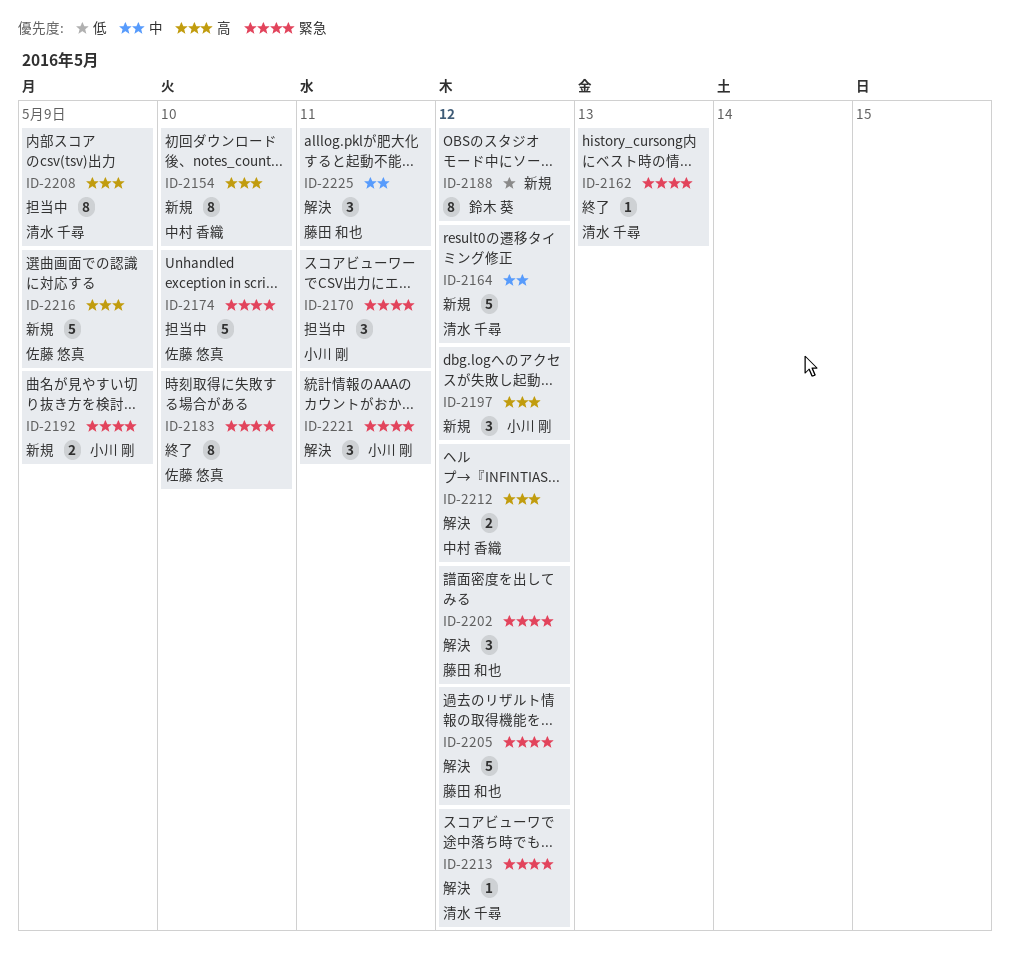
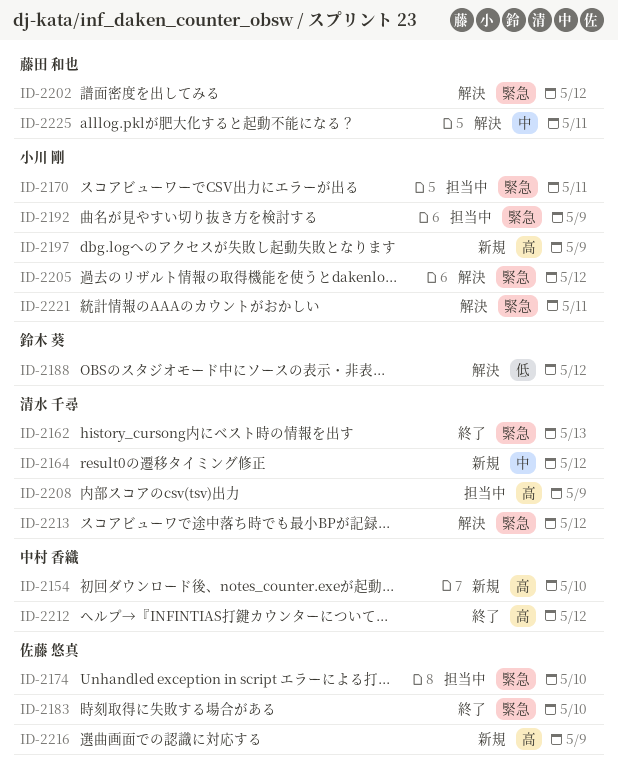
ID-2188, status: 新規 -> 解決
ID-2192, status: 新規 -> 担当中
ID-2197, due: May 12 -> May 9
ID-2205, owner: 藤田 和也 -> 小川 剛
ID-2212, status: 解決 -> 終了

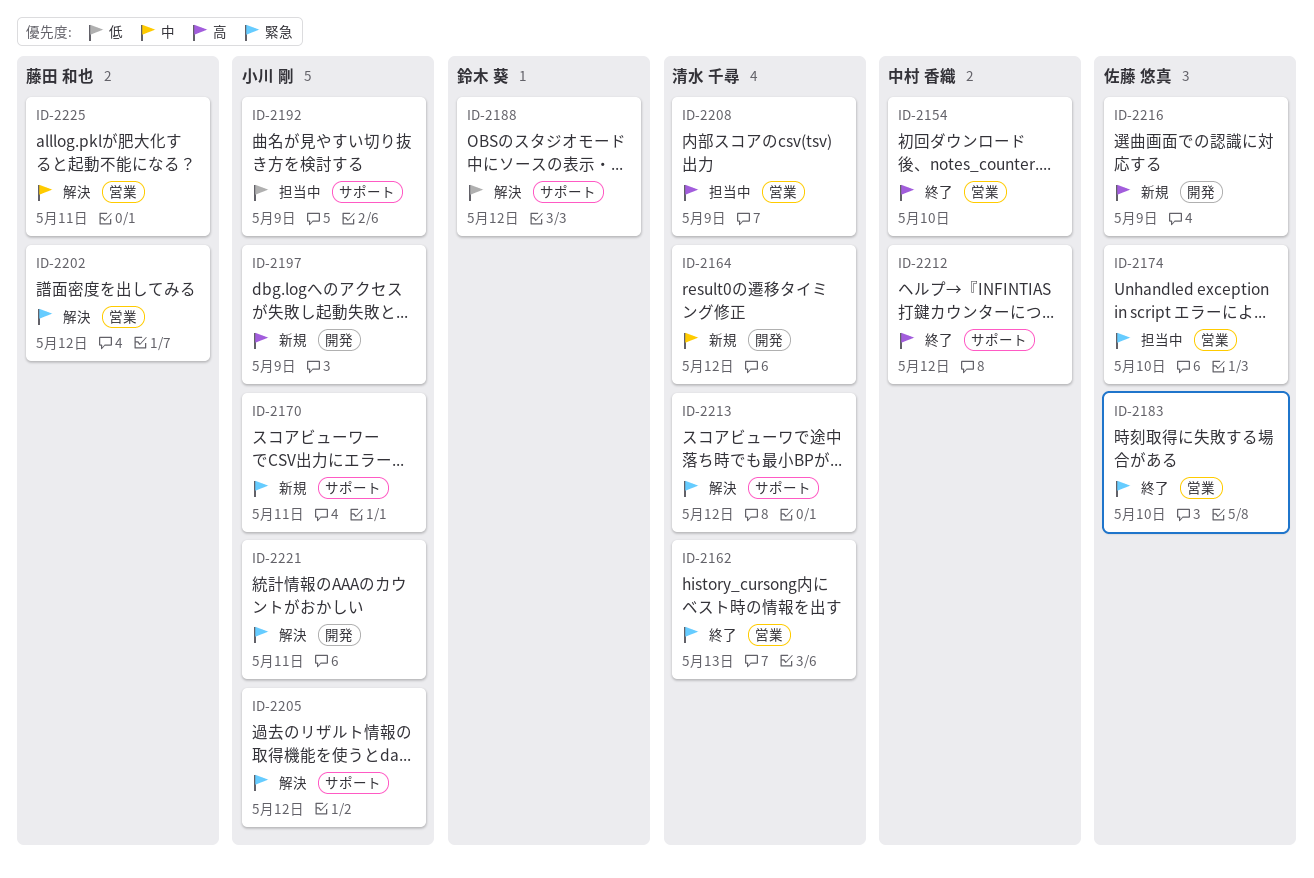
ID-2154, status: 新規 -> 終了
ID-2170, status: 担当中 -> 新規
ID-2192, priority: 緊急 -> 低

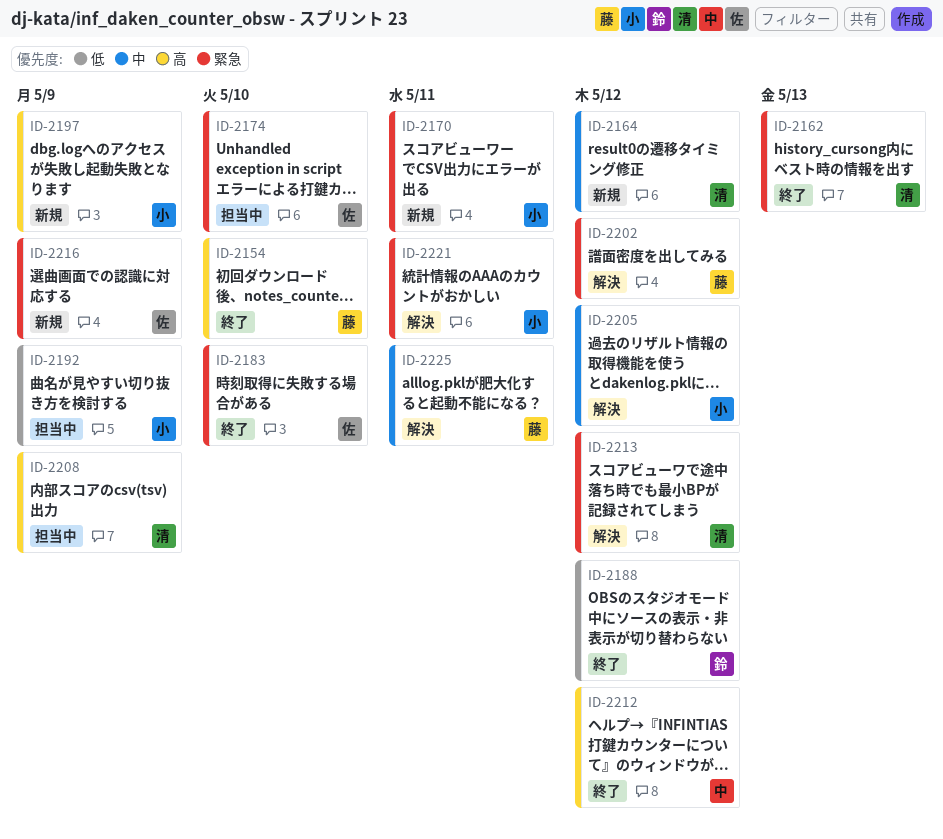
ID-2154, owner: 中村 香織 -> 藤田 和也
ID-2188, status: 解決 -> 終了
ID-2205, priority: 緊急 -> 中
ID-2216, priority: 高 -> 緊急

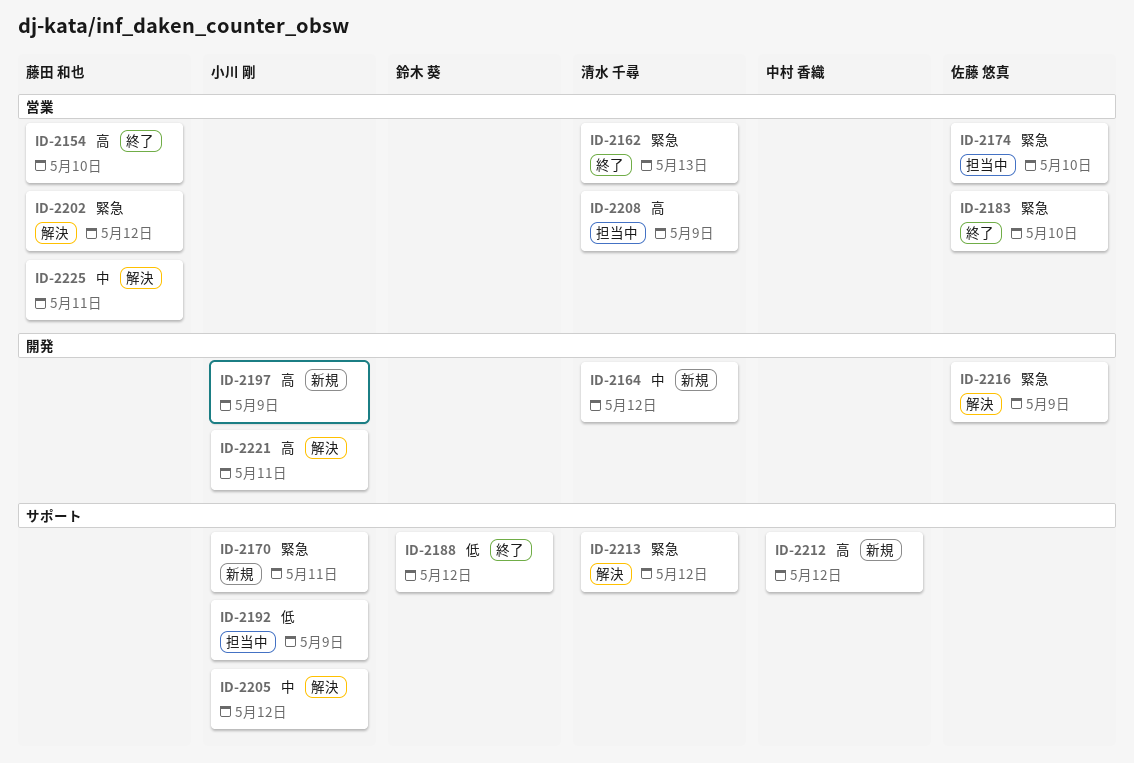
ID-2212, status: 終了 -> 新規
ID-2216, status: 新規 -> 解決
ID-2221, priority: 緊急 -> 高

